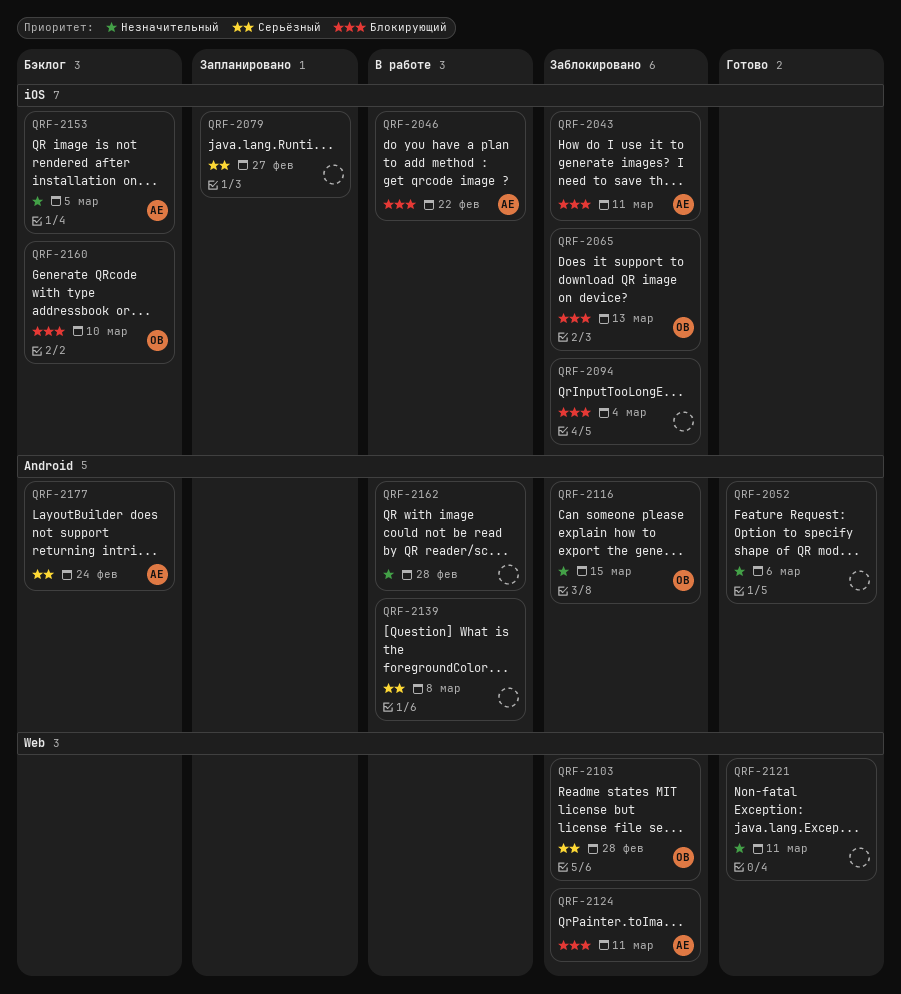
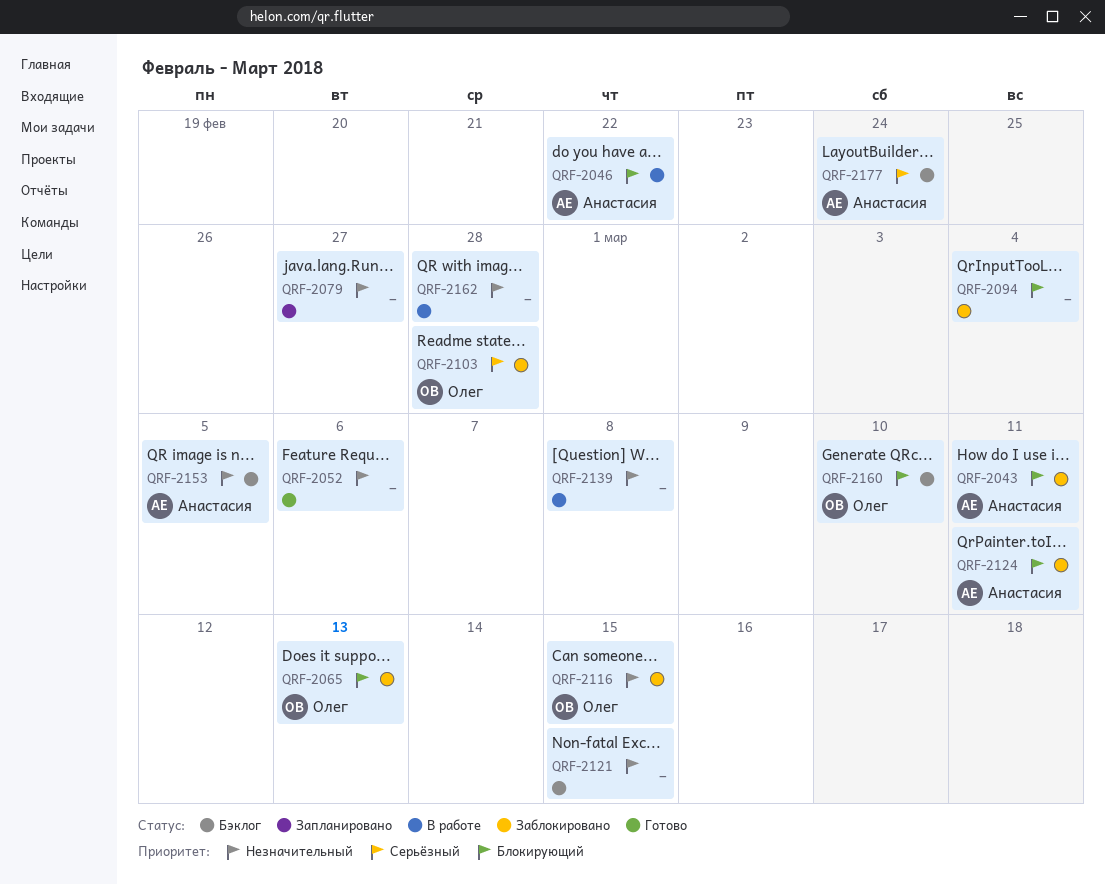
QRF-2079, priority: Серьёзный -> Незначительный
QRF-2121, status: Готово -> Бэклог
QRF-2121, due: Mar 11 -> Mar 15
QRF-2139, priority: Серьёзный -> Незначительный

